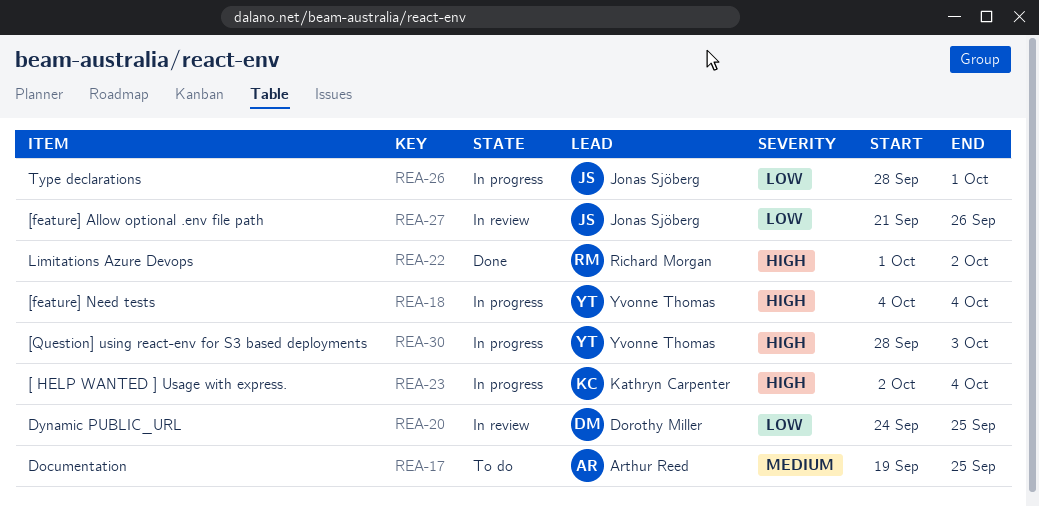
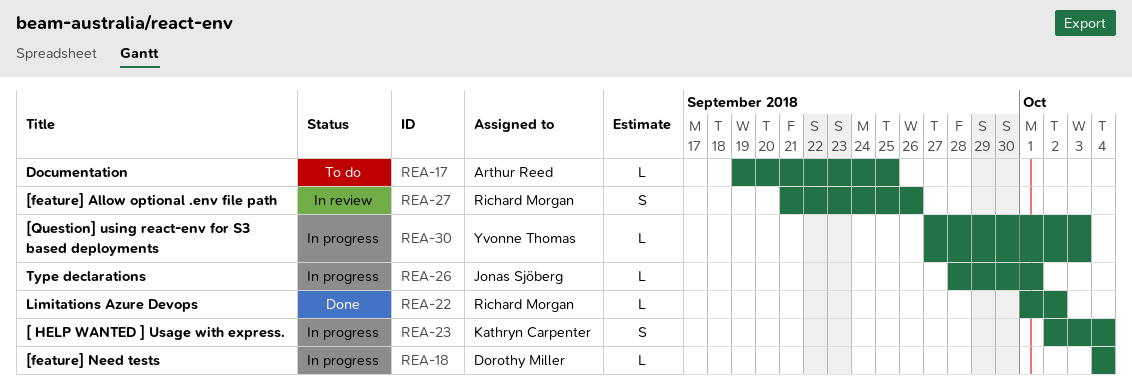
REA-18, owner: Yvonne Thomas -> Dorothy Miller
REA-20: present -> none
REA-27, owner: Jonas Sjöberg -> Richard Morgan
REA-30, start: Sep 28 -> Sep 27

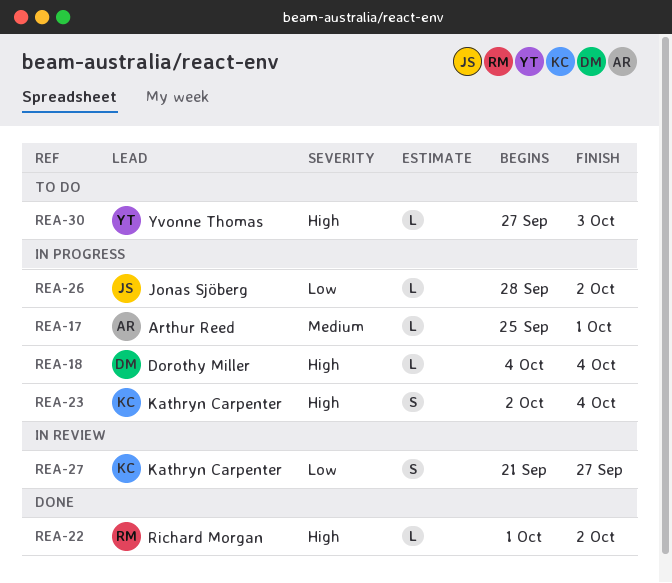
REA-17, status: To do -> In progress
REA-17, start: Sep 19 -> Sep 25
REA-17, due: Sep 25 -> Oct 1
REA-26, due: Oct 1 -> Oct 2
REA-27, owner: Richard Morgan -> Kathryn Carpenter
REA-27, due: Sep 26 -> Sep 27
REA-30, status: In progress -> To do

